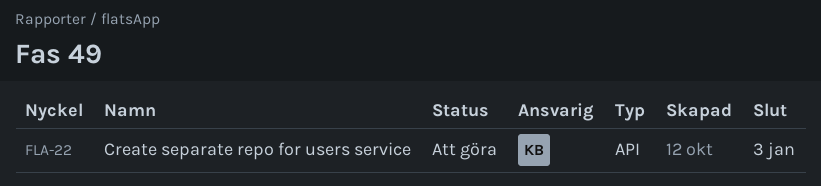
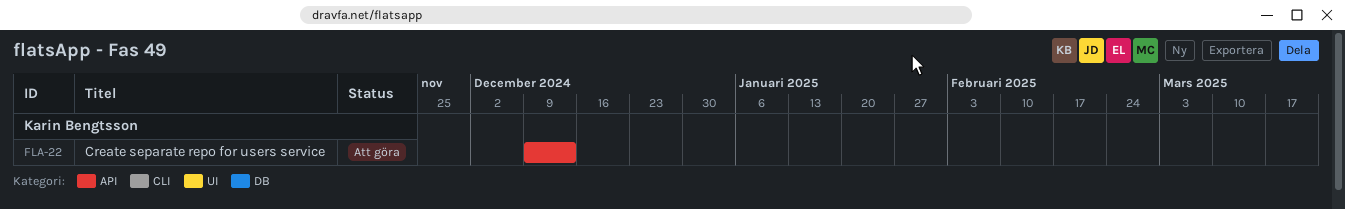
FLA-22, due: Jan 3 -> Dec 13

